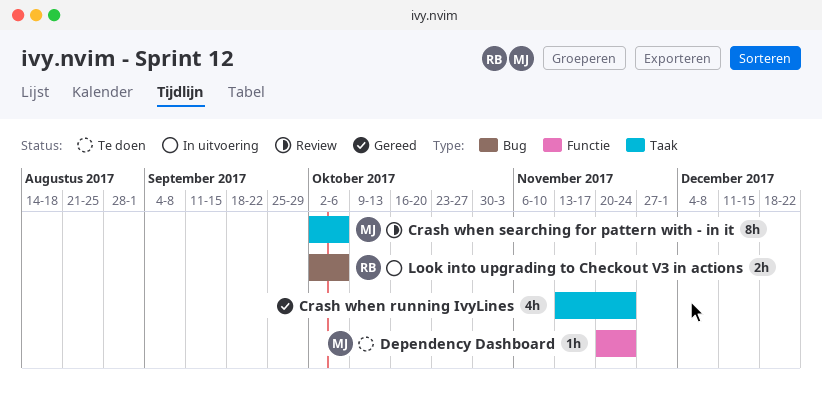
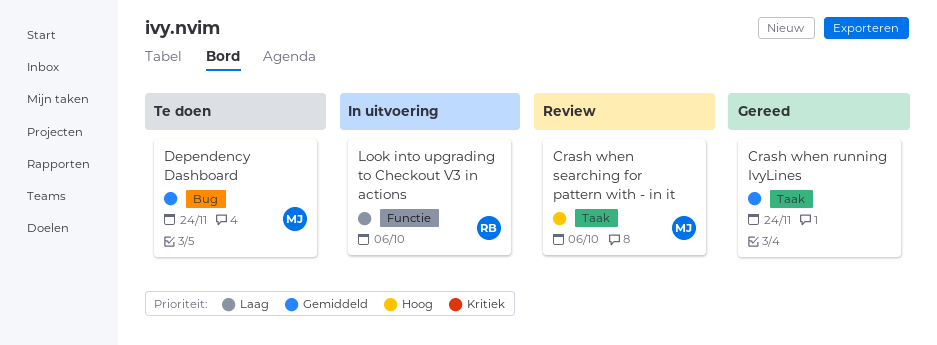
Dependency Dashboard, label: Functie -> Bug
Look into upgrading to Checkout V3 in actions, label: Bug -> Functie

